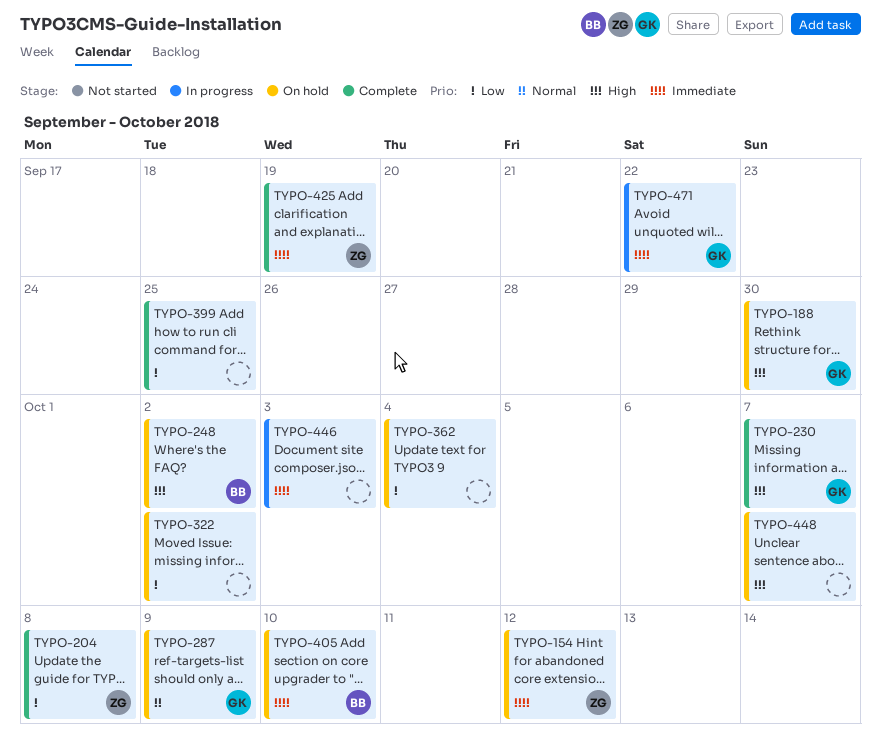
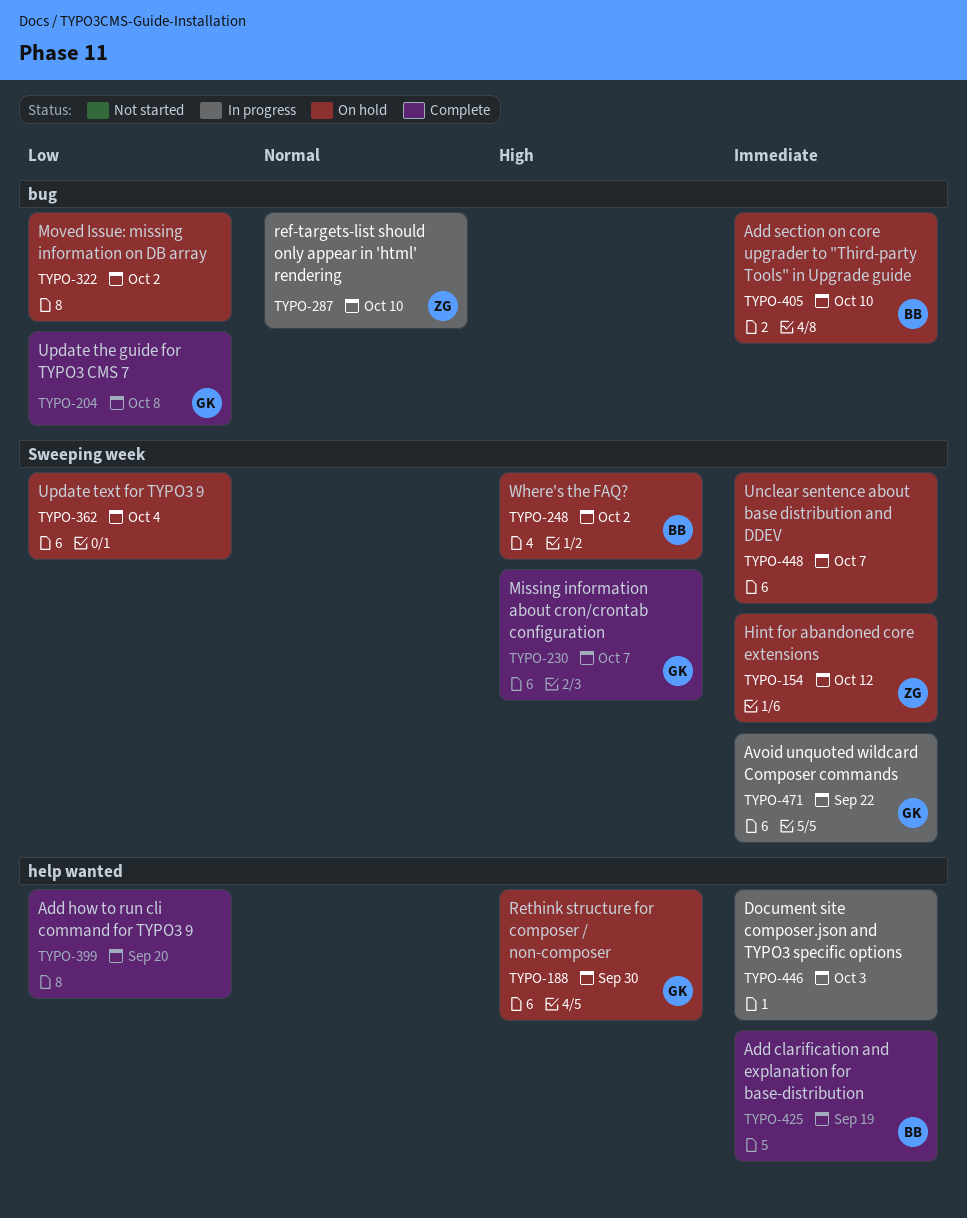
TYPO-204, owner: ZG -> GK
TYPO-287, status: On hold -> In progress
TYPO-287, owner: GK -> ZG
TYPO-287, due: Oct 9 -> Oct 10
TYPO-399, due: Sep 25 -> Sep 20
TYPO-425, owner: ZG -> BB
TYPO-448, priority: High -> Immediate

